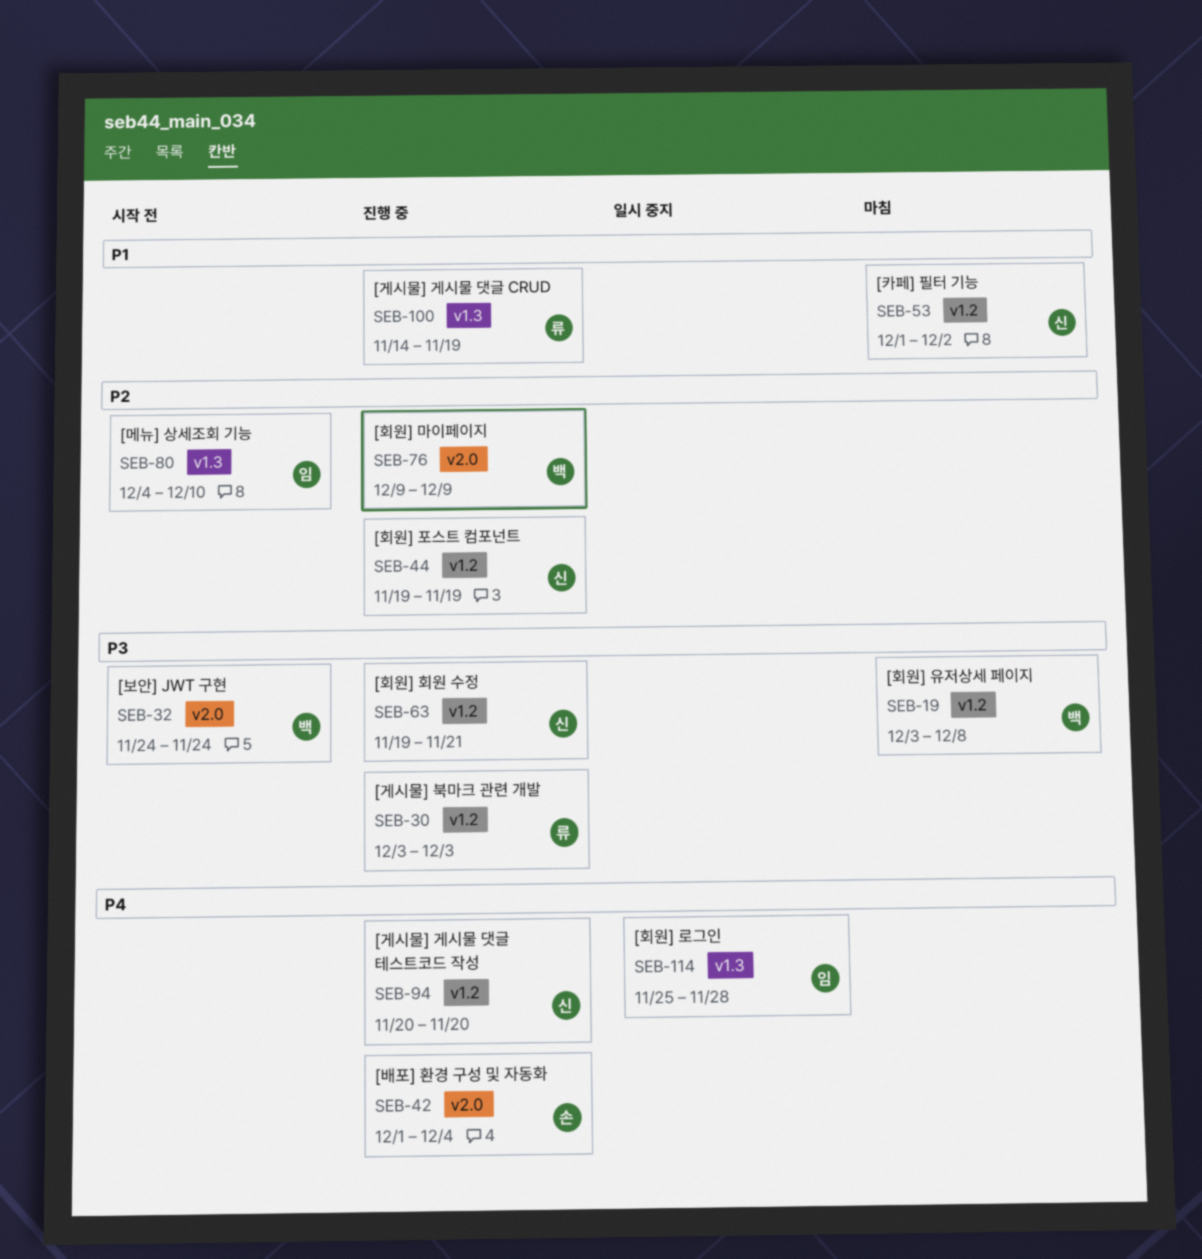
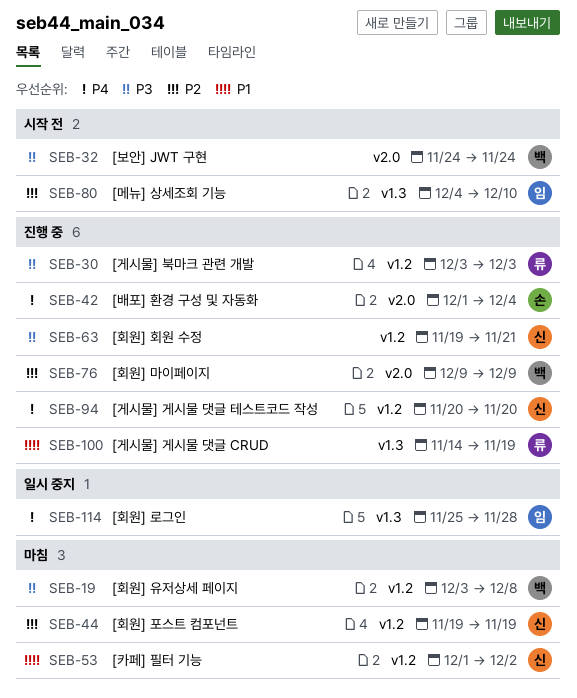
SEB-44, status: 진행 중 -> 마침

